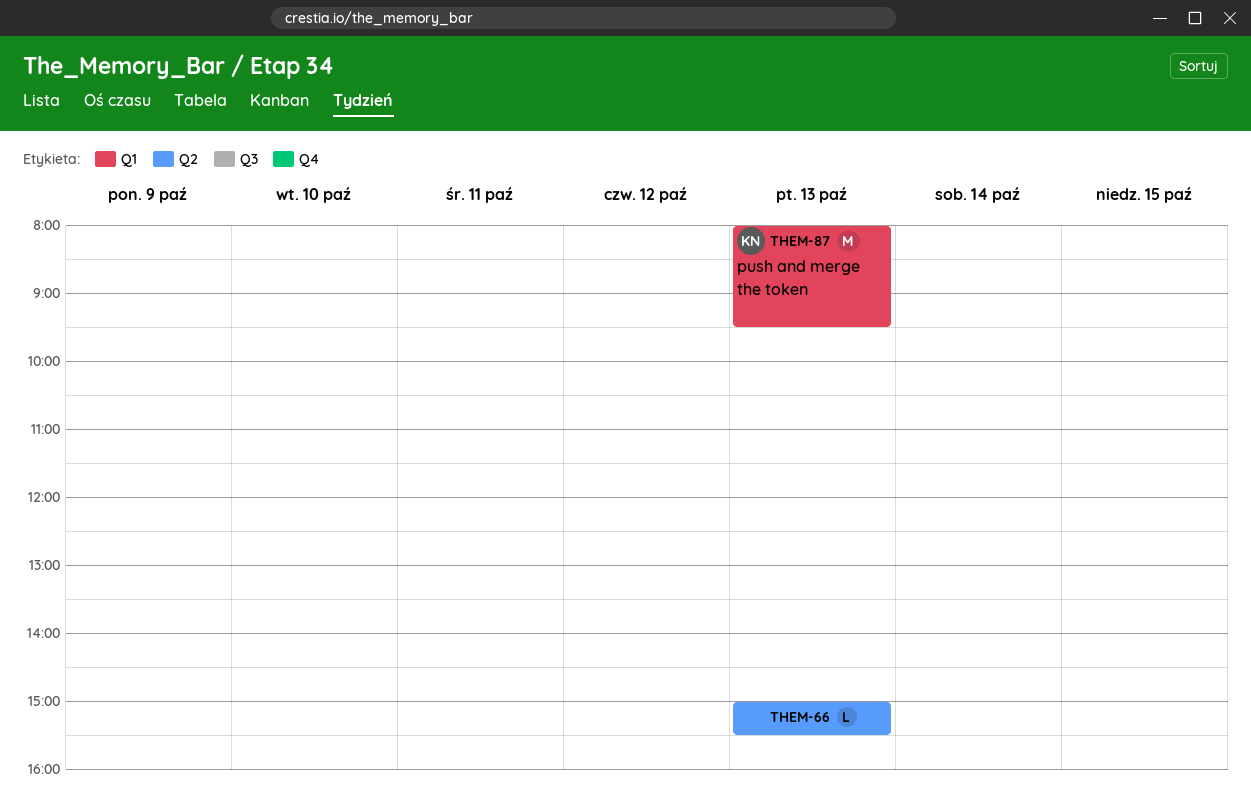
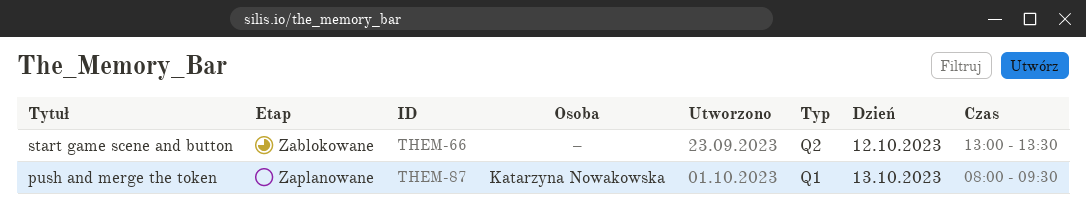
THEM-66, day: Oct 13 -> Oct 12
THEM-66, begins: 15:00 -> 13:00
THEM-66, ends: 15:30 -> 13:30

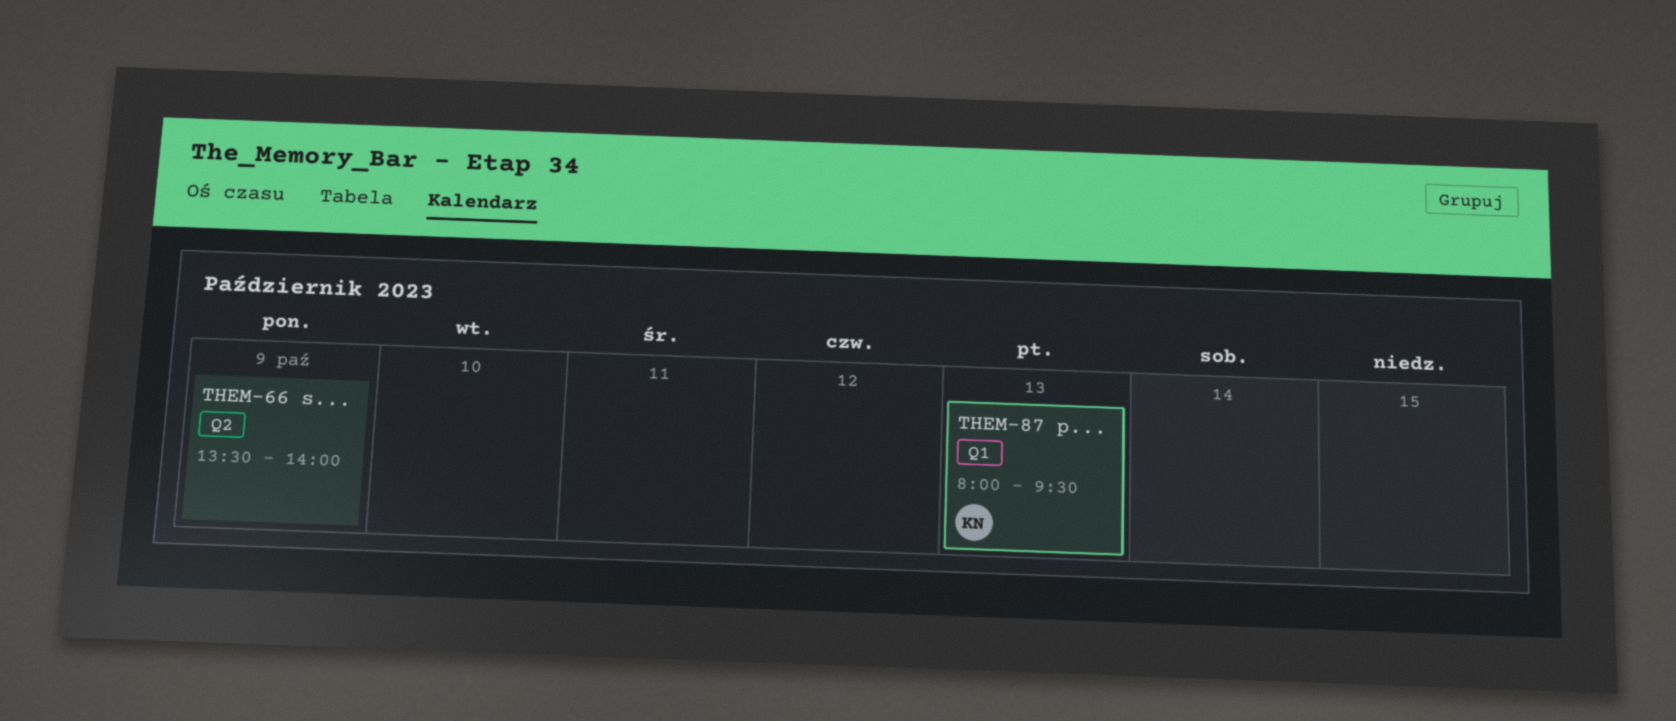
THEM-66, day: Oct 12 -> Oct 9
THEM-66, begins: 13:00 -> 13:30
THEM-66, ends: 13:30 -> 14:00

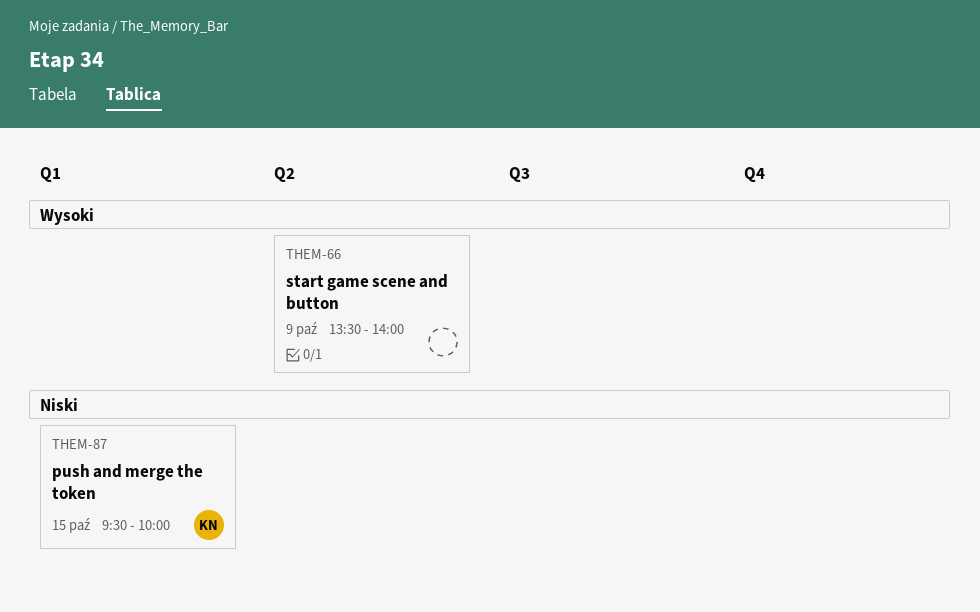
THEM-87, day: Oct 13 -> Oct 15
THEM-87, begins: 08:00 -> 09:30
THEM-87, ends: 09:30 -> 10:00

